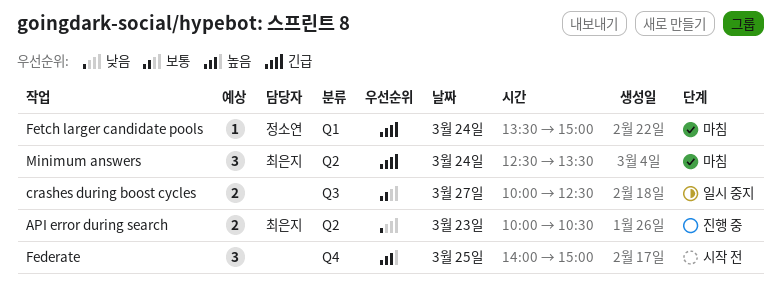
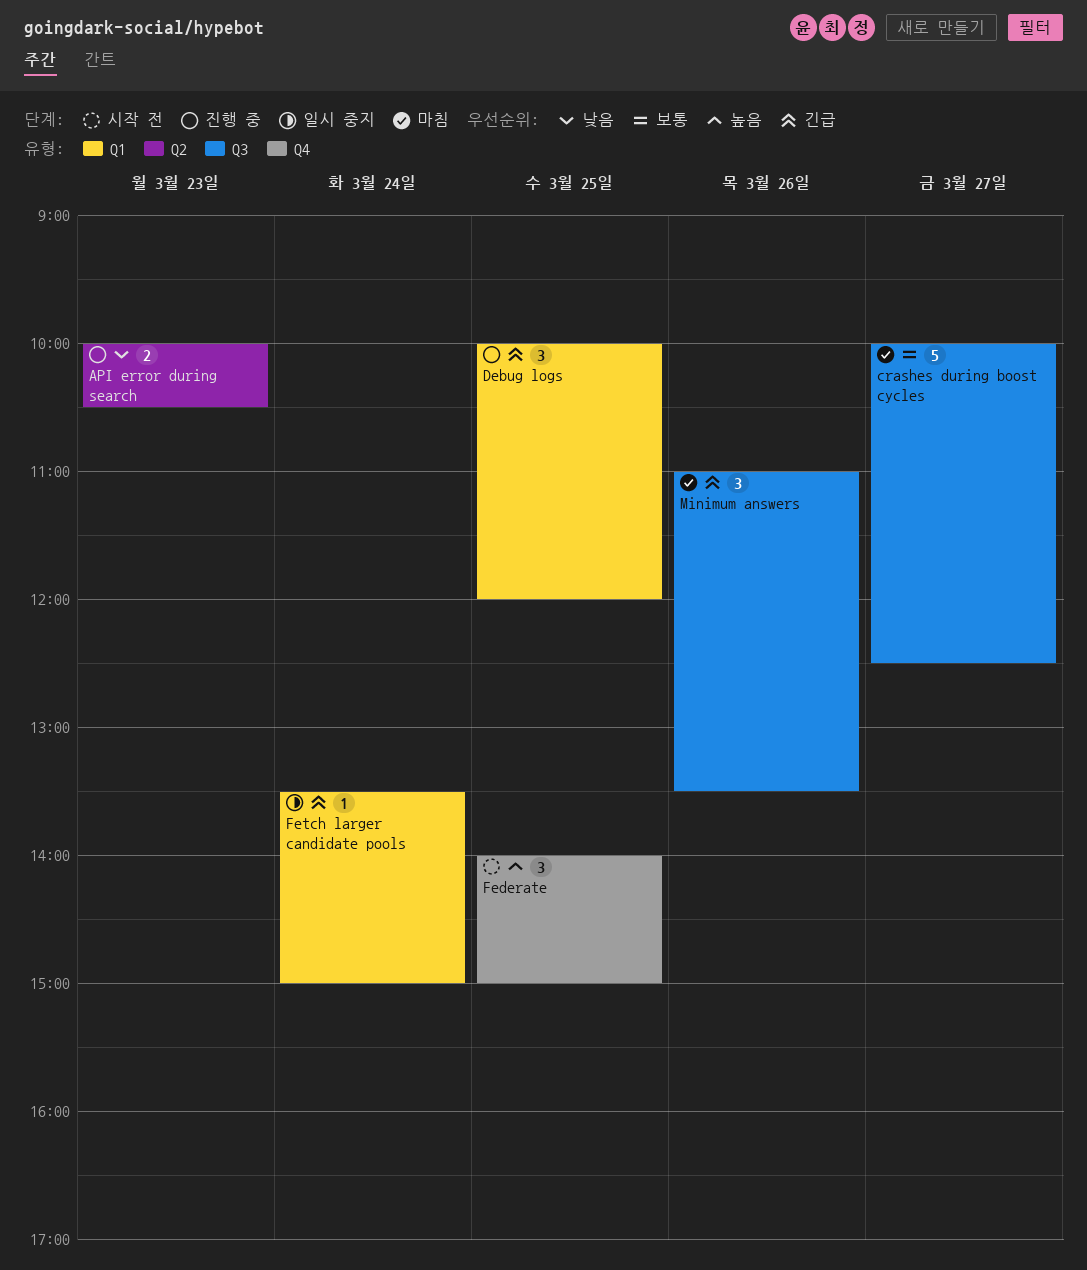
crashes during boost cycles, status: 일시 중지 -> 마침
crashes during boost cycles, estimate: 2 -> 5
Debug logs: none -> present
Fetch larger candidate pools, status: 마침 -> 일시 중지
Minimum answers, label: Q2 -> Q3
Minimum answers, day: Mar 24 -> Mar 26
Minimum answers, begins: 12:30 -> 11:00

